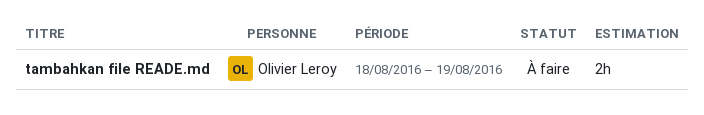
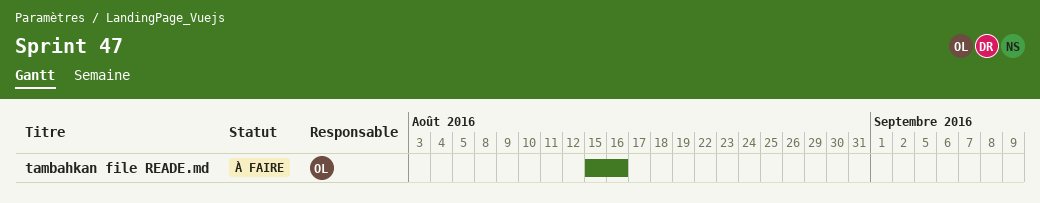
tambahkan file READE.md, start: Aug 18 -> Aug 15
tambahkan file READE.md, due: Aug 19 -> Aug 16

